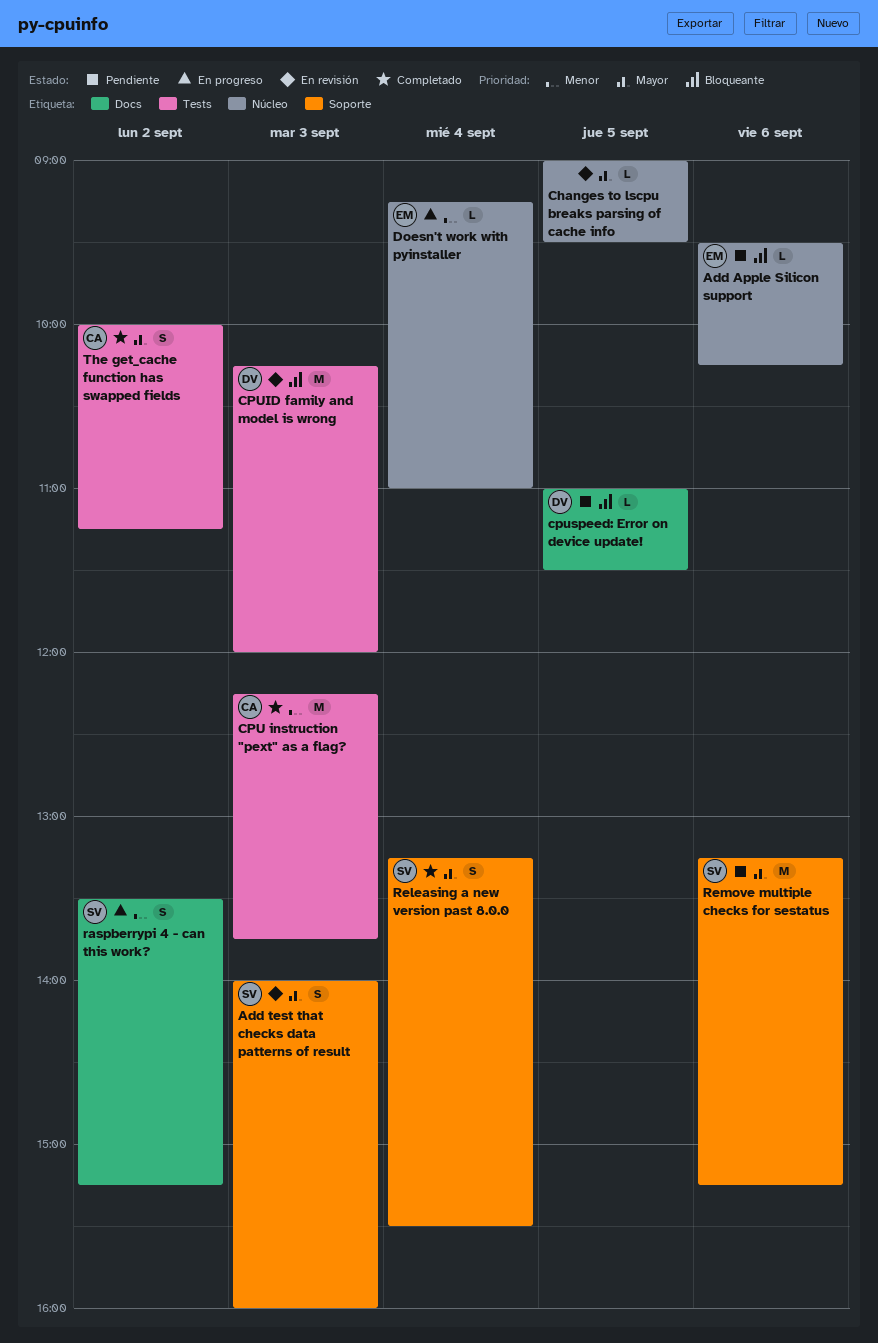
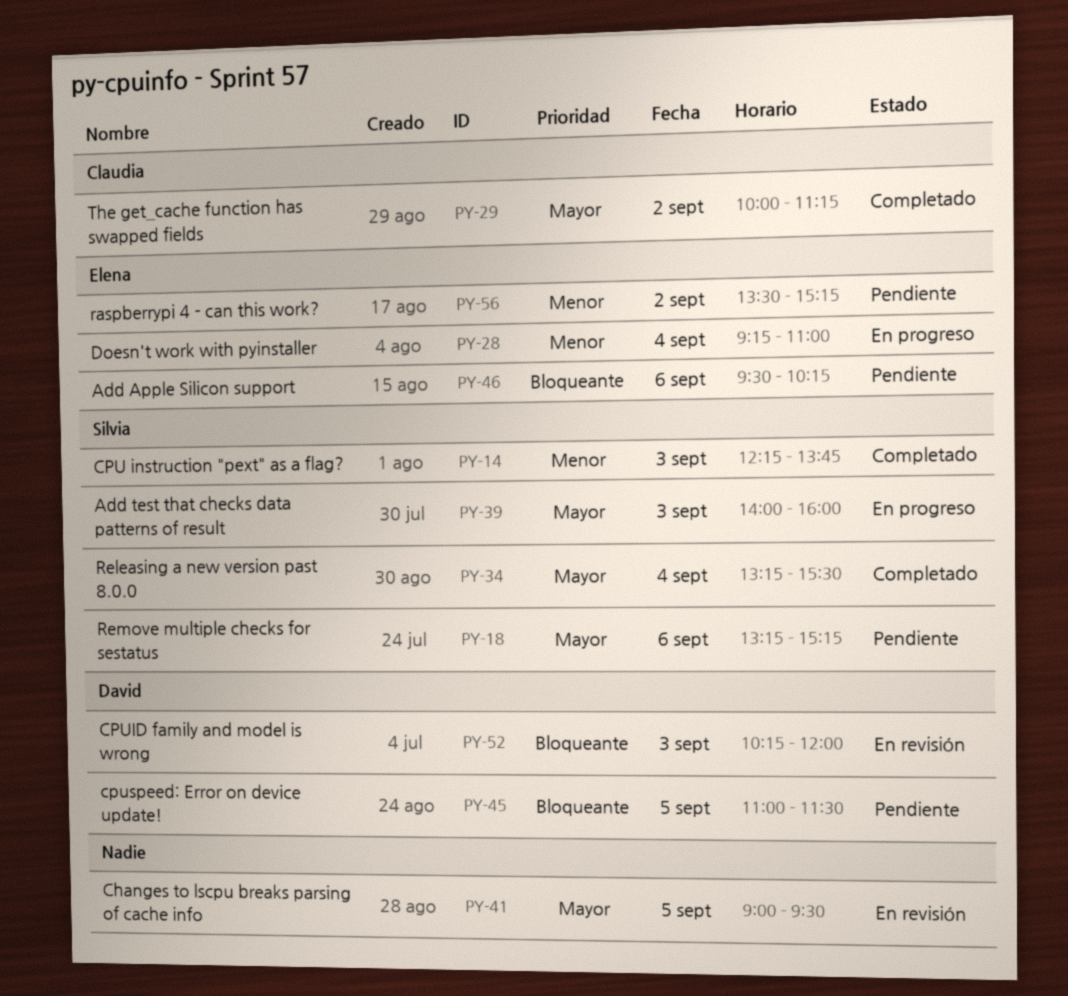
Add test that checks data patterns of result, status: En revisión -> En progreso
CPU instruction "pext" as a flag?, owner: Claudia -> Silvia
raspberrypi 4 - can this work?, status: En progreso -> Pendiente
raspberrypi 4 - can this work?, owner: Silvia -> Elena

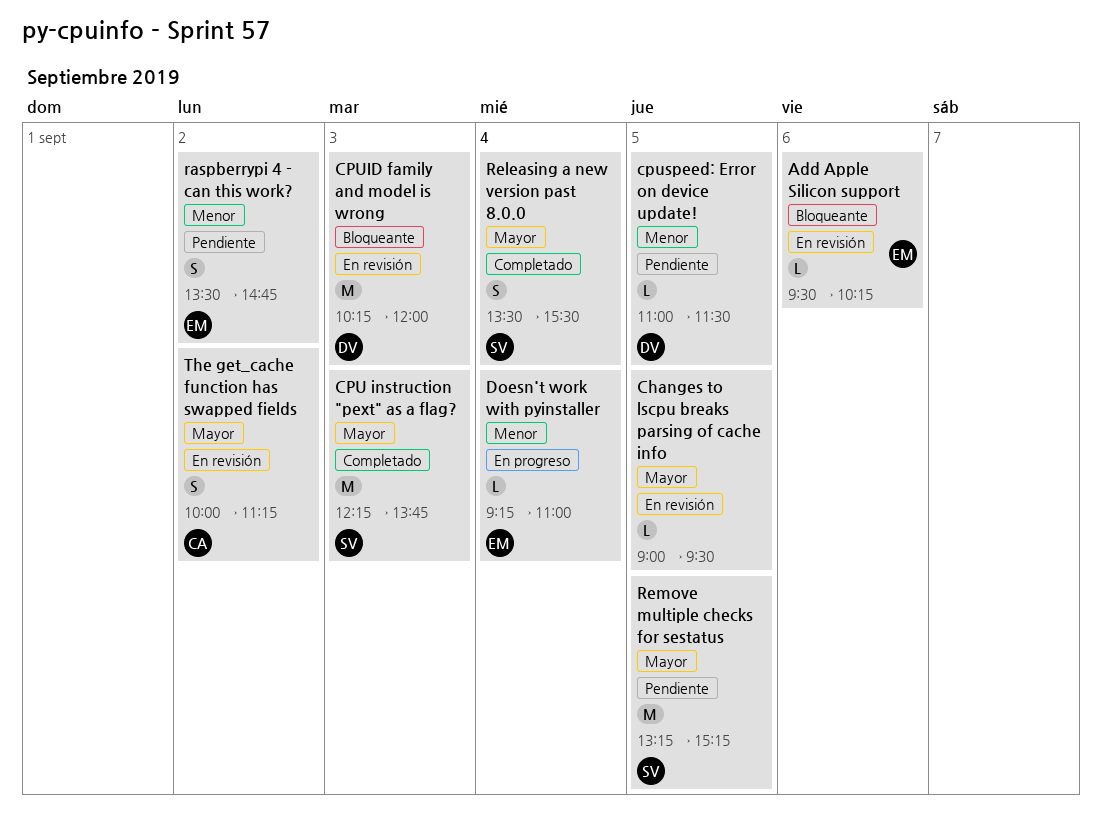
Add Apple Silicon support, status: Pendiente -> En revisión
Add test that checks data patterns of result: present -> none
CPU instruction "pext" as a flag?, priority: Menor -> Mayor
cpuspeed: Error on device update!, priority: Bloqueante -> Menor
raspberrypi 4 - can this work?, ends: 15:15 -> 14:45
Releasing a new version past 8.0.0, begins: 13:15 -> 13:30
Remove multiple checks for sestatus, day: Sep 6 -> Sep 5
The get_cache function has swapped fields, status: Completado -> En revisión

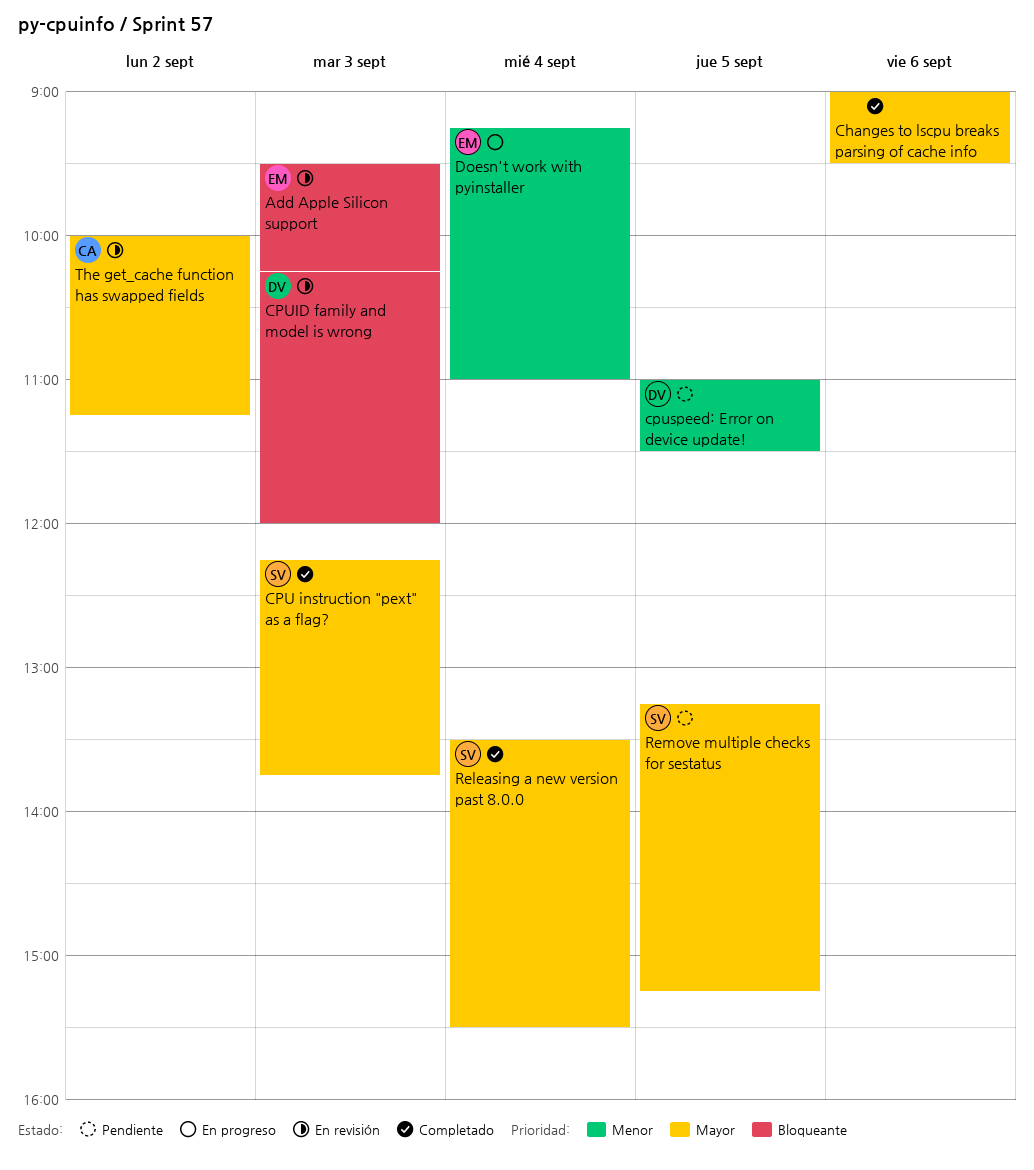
Add Apple Silicon support, day: Sep 6 -> Sep 3
Changes to lscpu breaks parsing of cache info, status: En revisión -> Completado
Changes to lscpu breaks parsing of cache info, day: Sep 5 -> Sep 6
raspberrypi 4 - can this work?: present -> none

